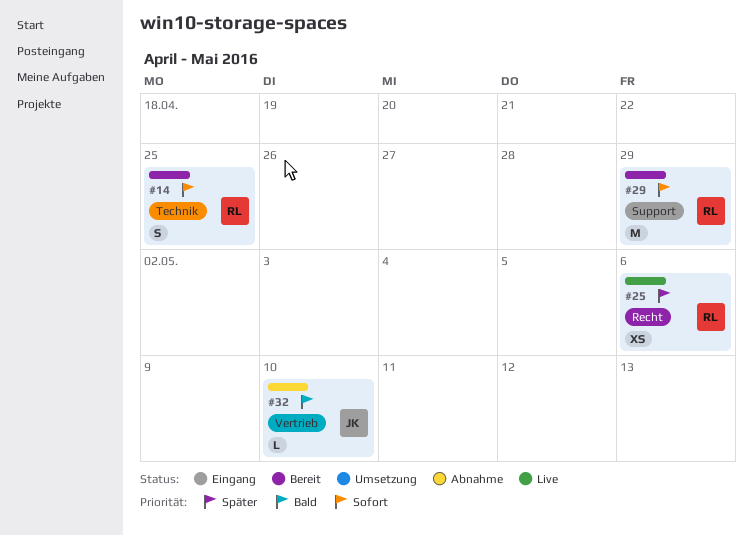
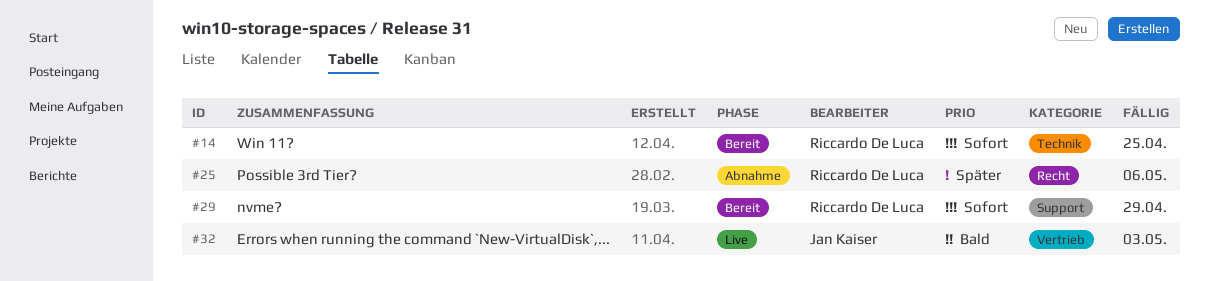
#25, status: Live -> Abnahme
#32, status: Abnahme -> Live
#32, due: May 10 -> May 3

